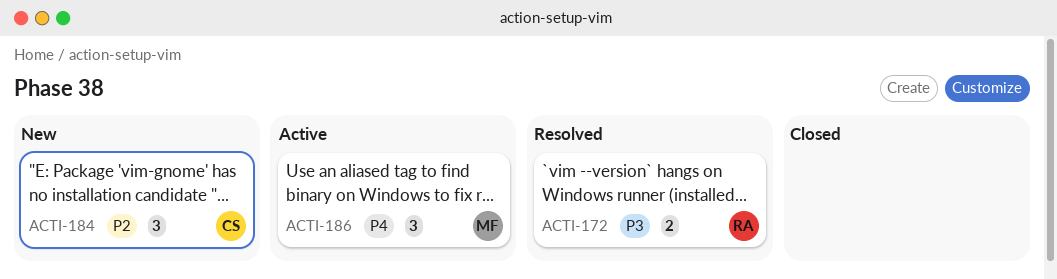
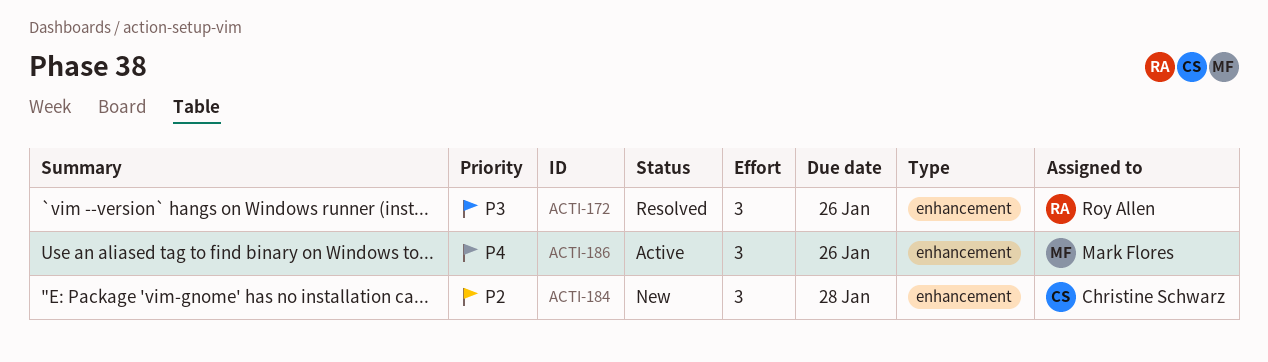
ACTI-172, estimate: 2 -> 3

